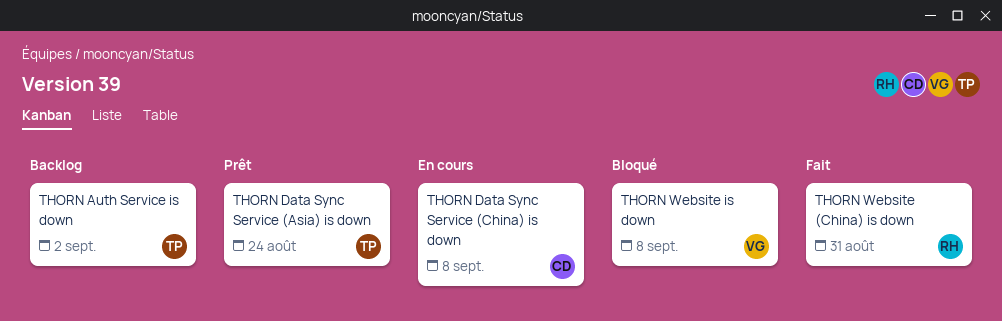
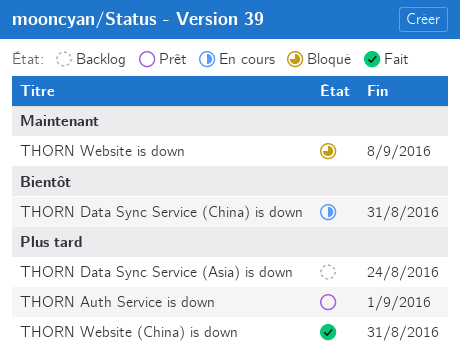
THORN Auth Service is down, status: Backlog -> Prêt
THORN Auth Service is down, due: Sep 2 -> Sep 1
THORN Data Sync Service (Asia) is down, status: Prêt -> Backlog
THORN Data Sync Service (China) is down, due: Sep 8 -> Aug 31

